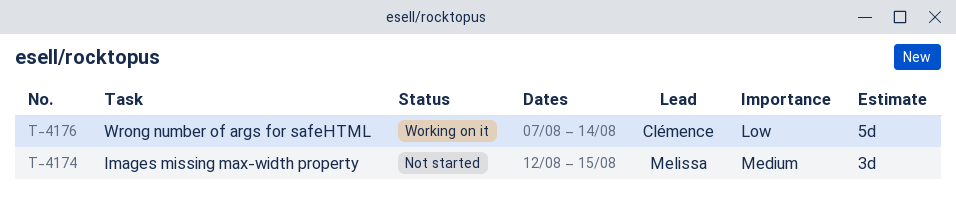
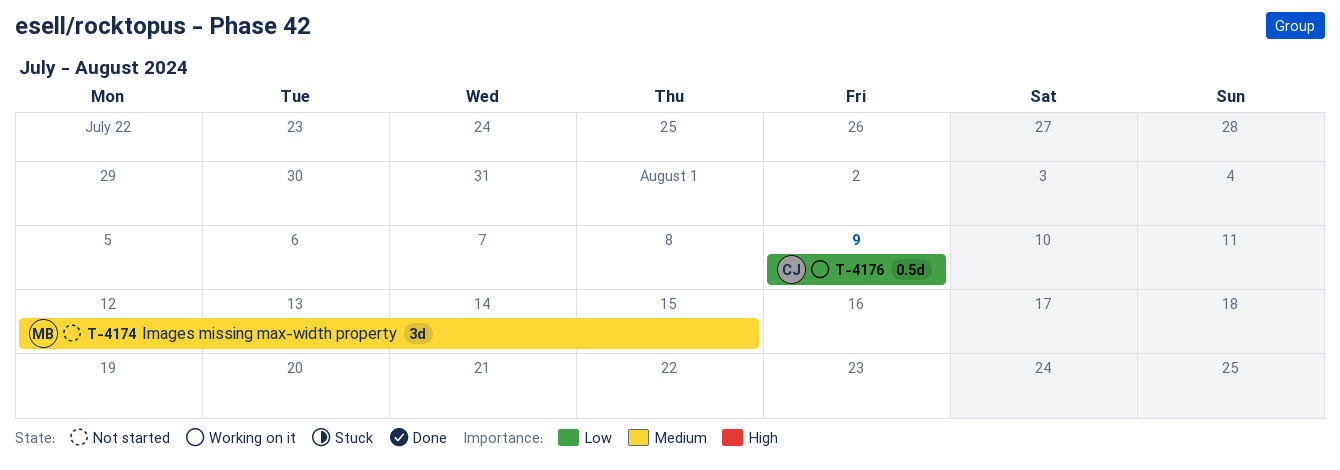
T-4176, estimate: 5d -> 0.5d
T-4176, start: Aug 7 -> Aug 9
T-4176, due: Aug 14 -> Aug 9

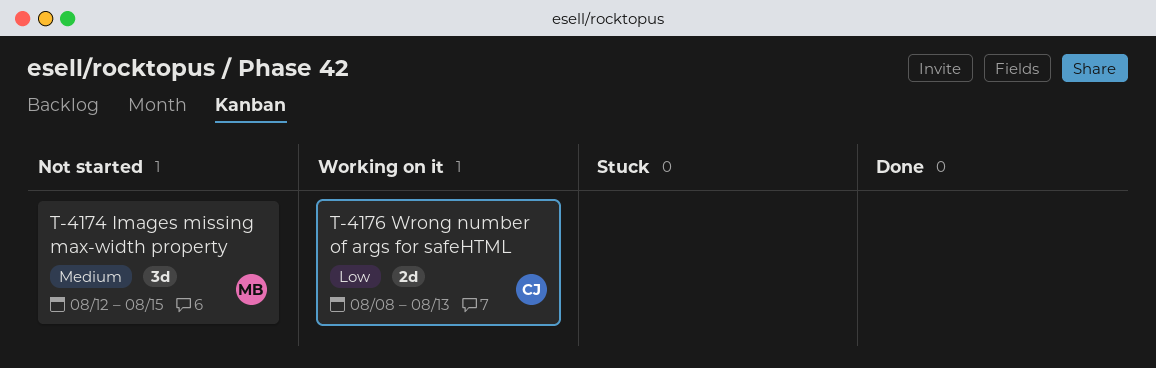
T-4176, estimate: 0.5d -> 2d
T-4176, start: Aug 9 -> Aug 8
T-4176, due: Aug 9 -> Aug 13

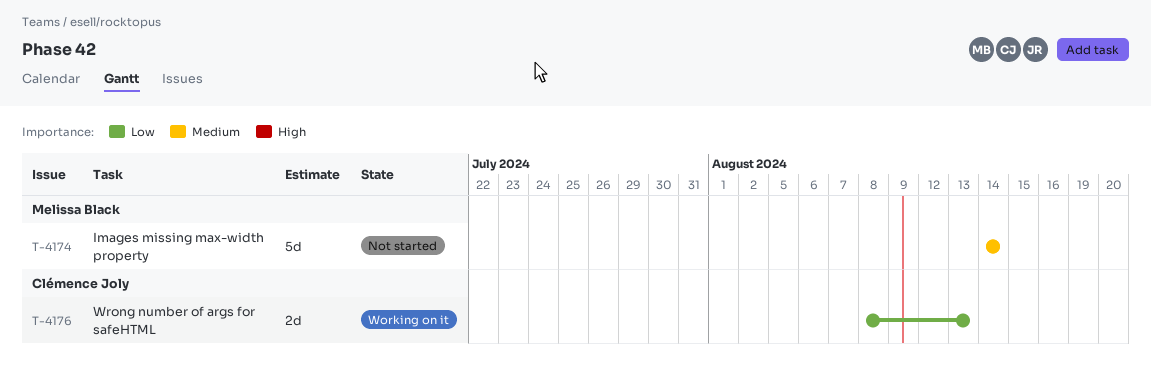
T-4174, estimate: 3d -> 5d
T-4174, start: Aug 12 -> Aug 14
T-4174, due: Aug 15 -> Aug 14

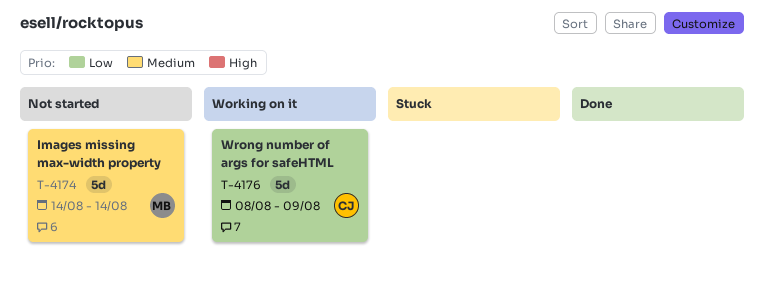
T-4176, estimate: 2d -> 5d
T-4176, due: Aug 13 -> Aug 9

